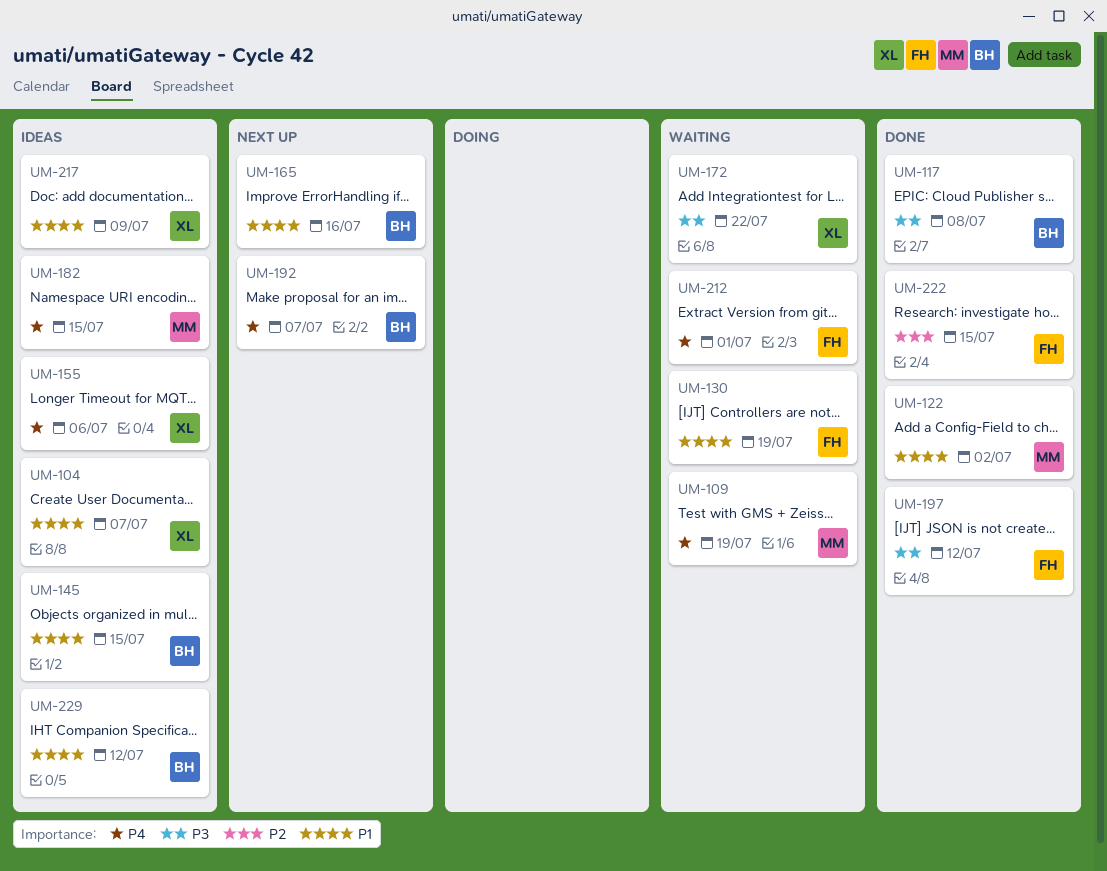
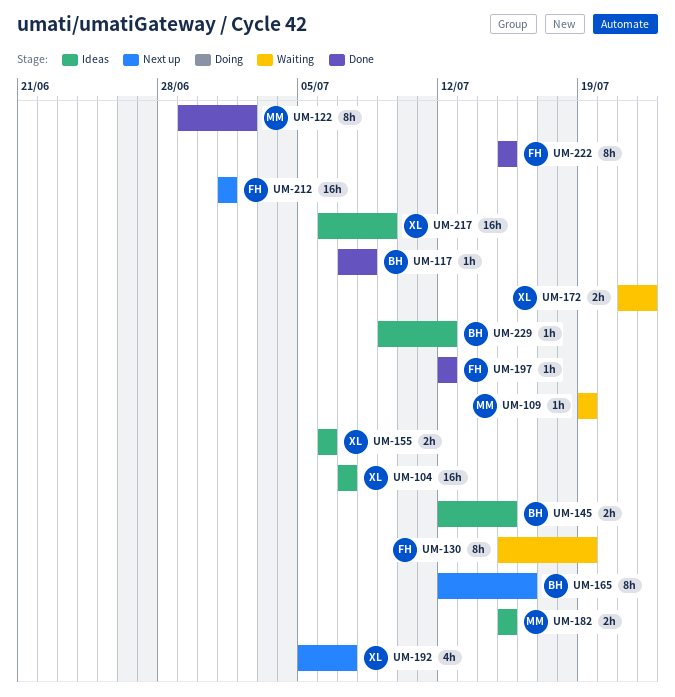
UM-192, owner: BH -> XL
UM-212, status: Waiting -> Next up

